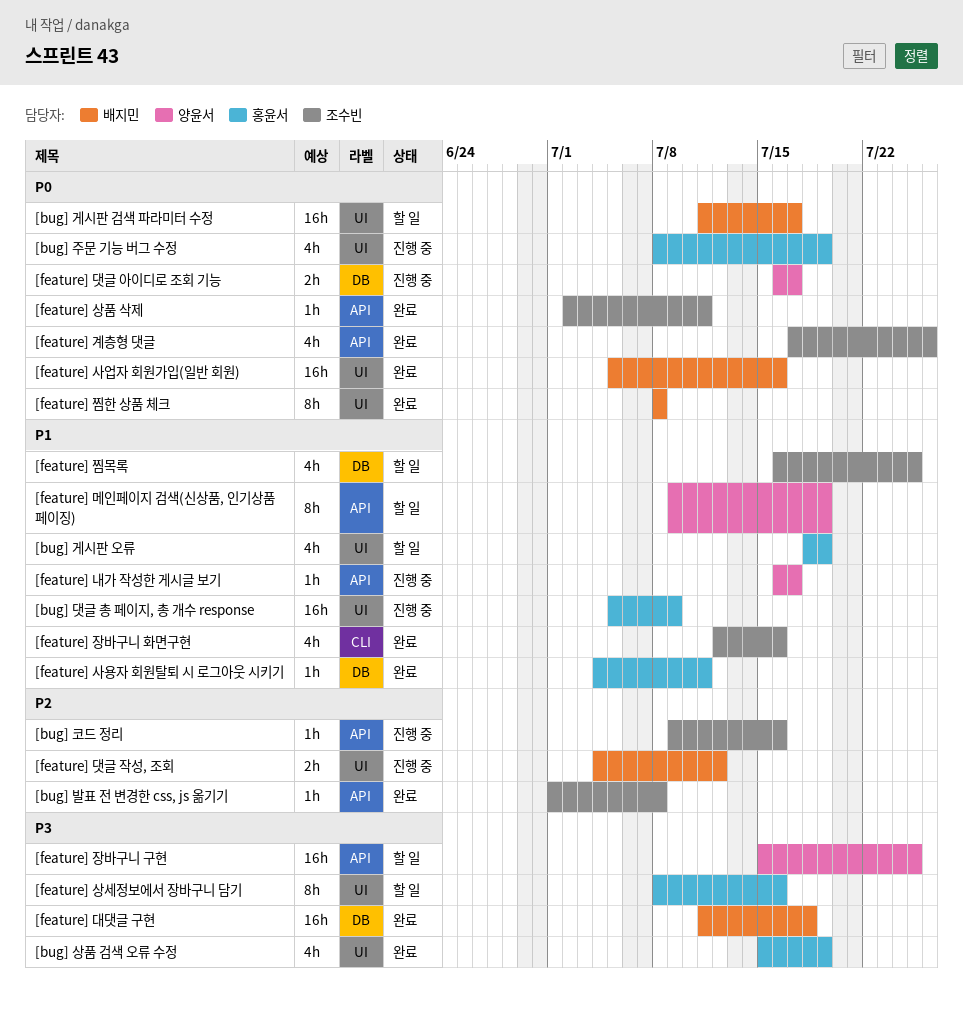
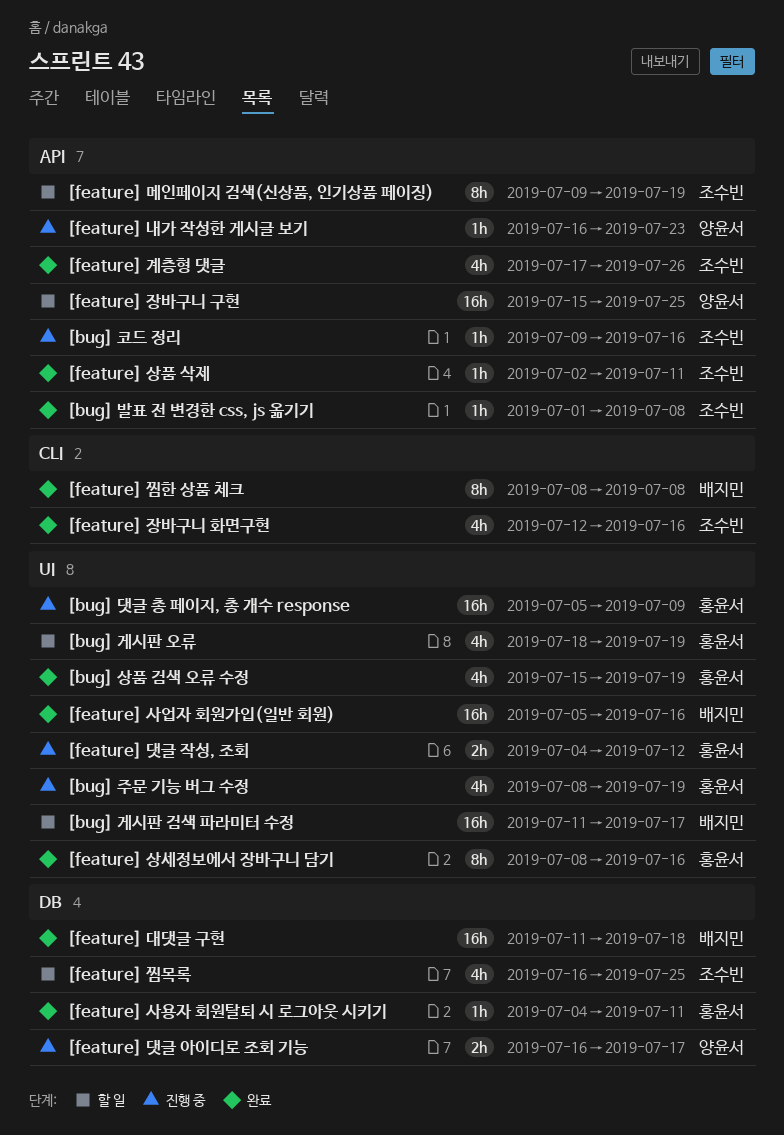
[feature] 내가 작성한 게시글 보기, due: Jul 17 -> Jul 23
[feature] 댓글 작성, 조회, owner: 배지민 -> 홍윤서
[feature] 메인페이지 검색(신상품, 인기상품 페이징), owner: 양윤서 -> 조수빈
[feature] 상세정보에서 장바구니 담기, status: 할 일 -> 완료
[feature] 찜한 상품 체크, label: UI -> CLI

